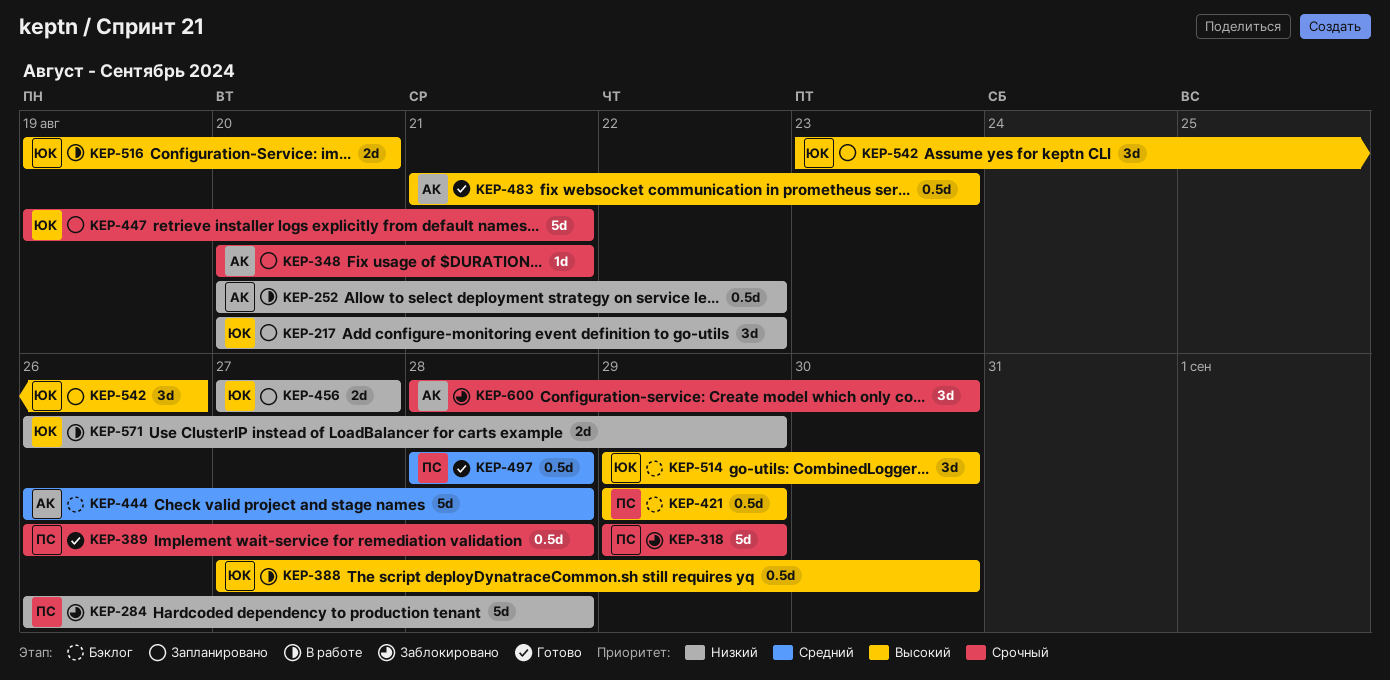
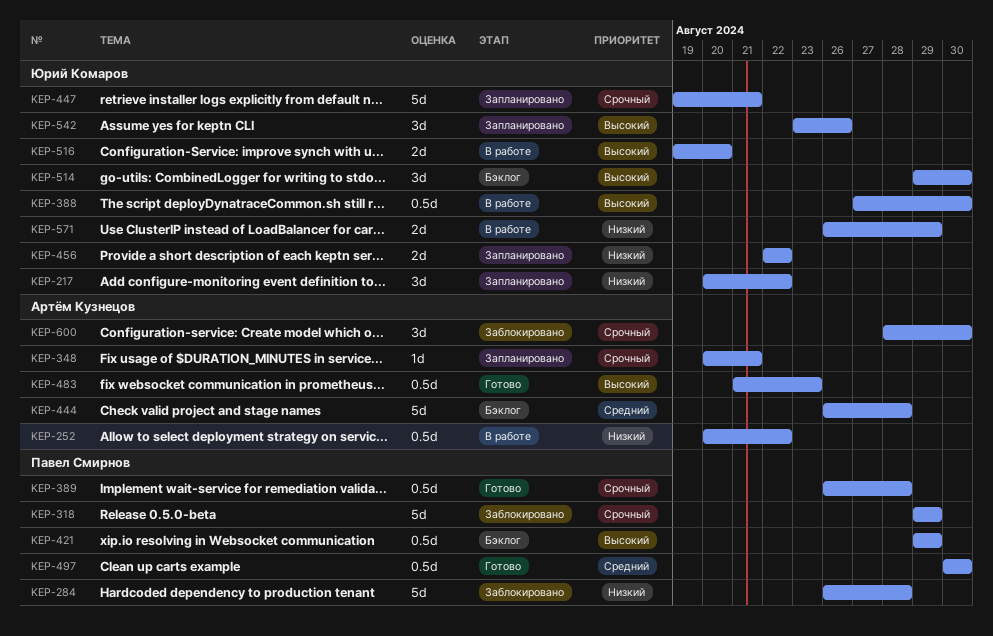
KEP-456, start: Aug 27 -> Aug 22
KEP-456, due: Aug 27 -> Aug 22
KEP-497, start: Aug 28 -> Aug 30
KEP-497, due: Aug 28 -> Aug 30

